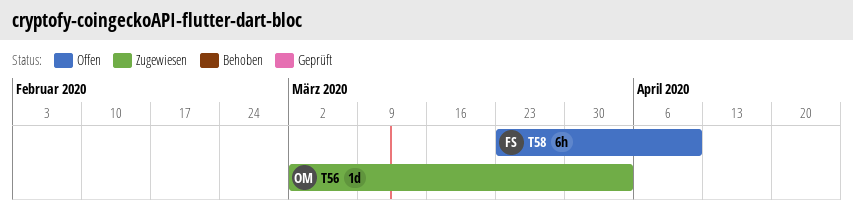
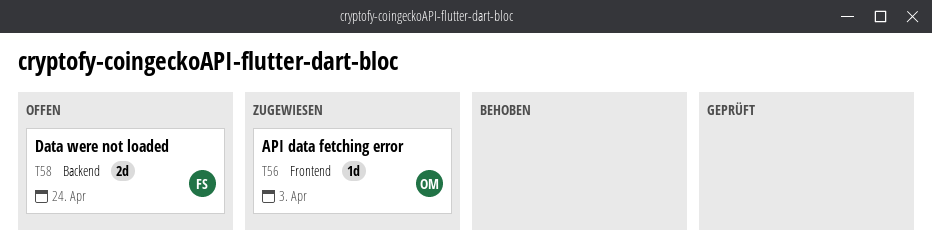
T58, estimate: 6h -> 2d
T58, due: Apr 10 -> Apr 24

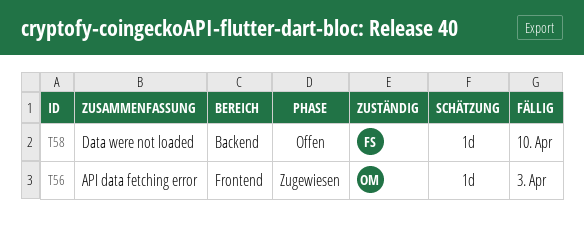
T58, estimate: 2d -> 1d
T58, due: Apr 24 -> Apr 10

